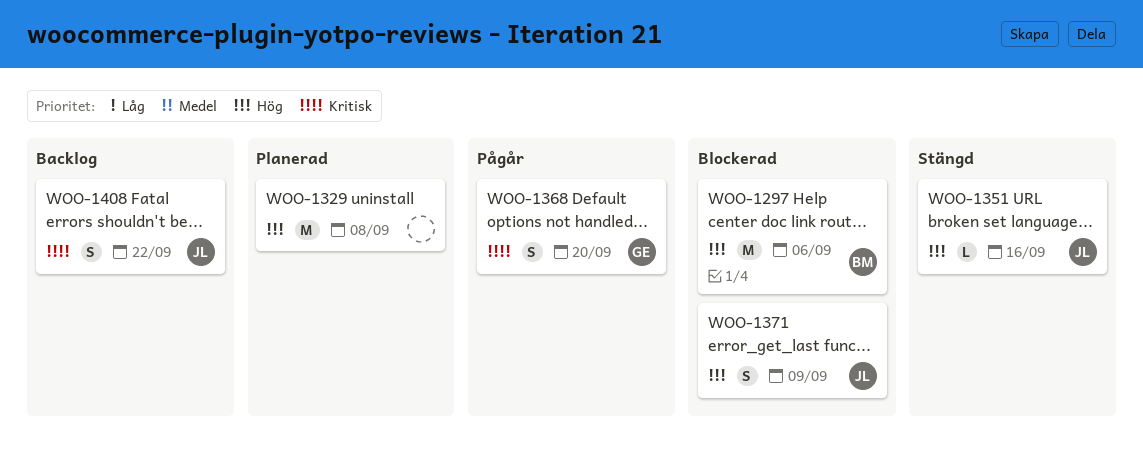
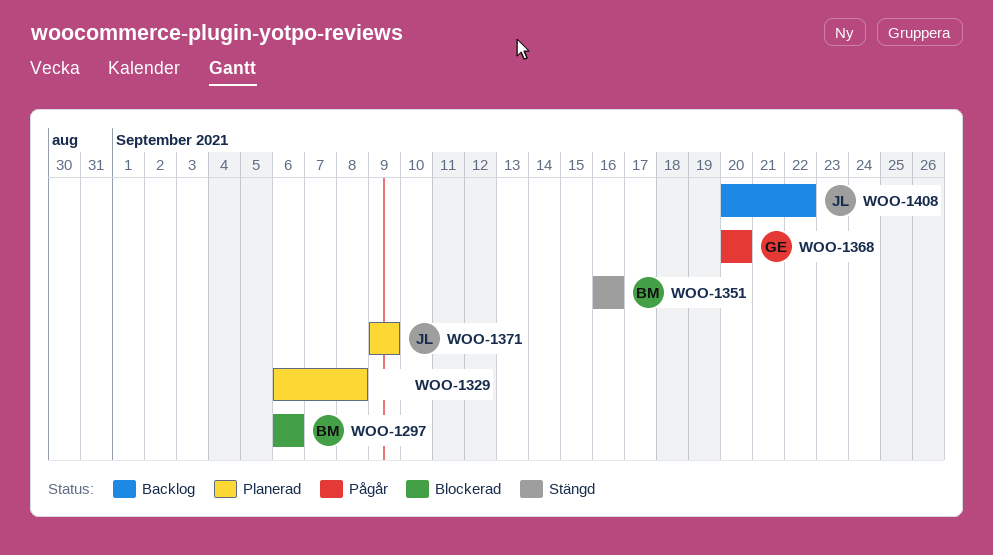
WOO-1351, owner: JL -> BM
WOO-1371, status: Blockerad -> Planerad

